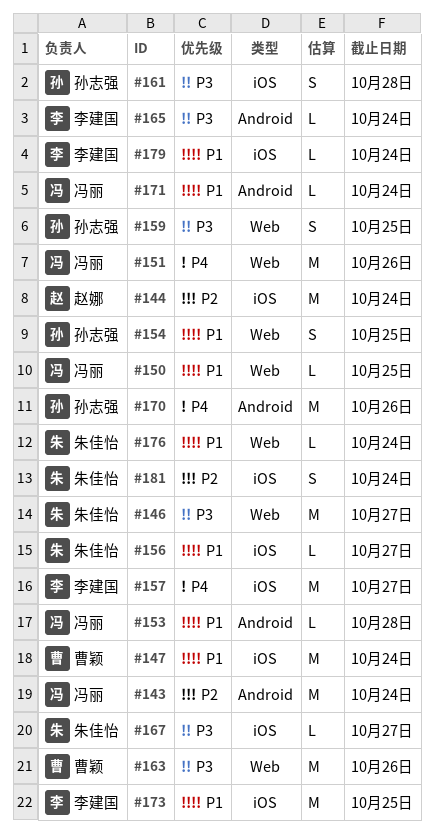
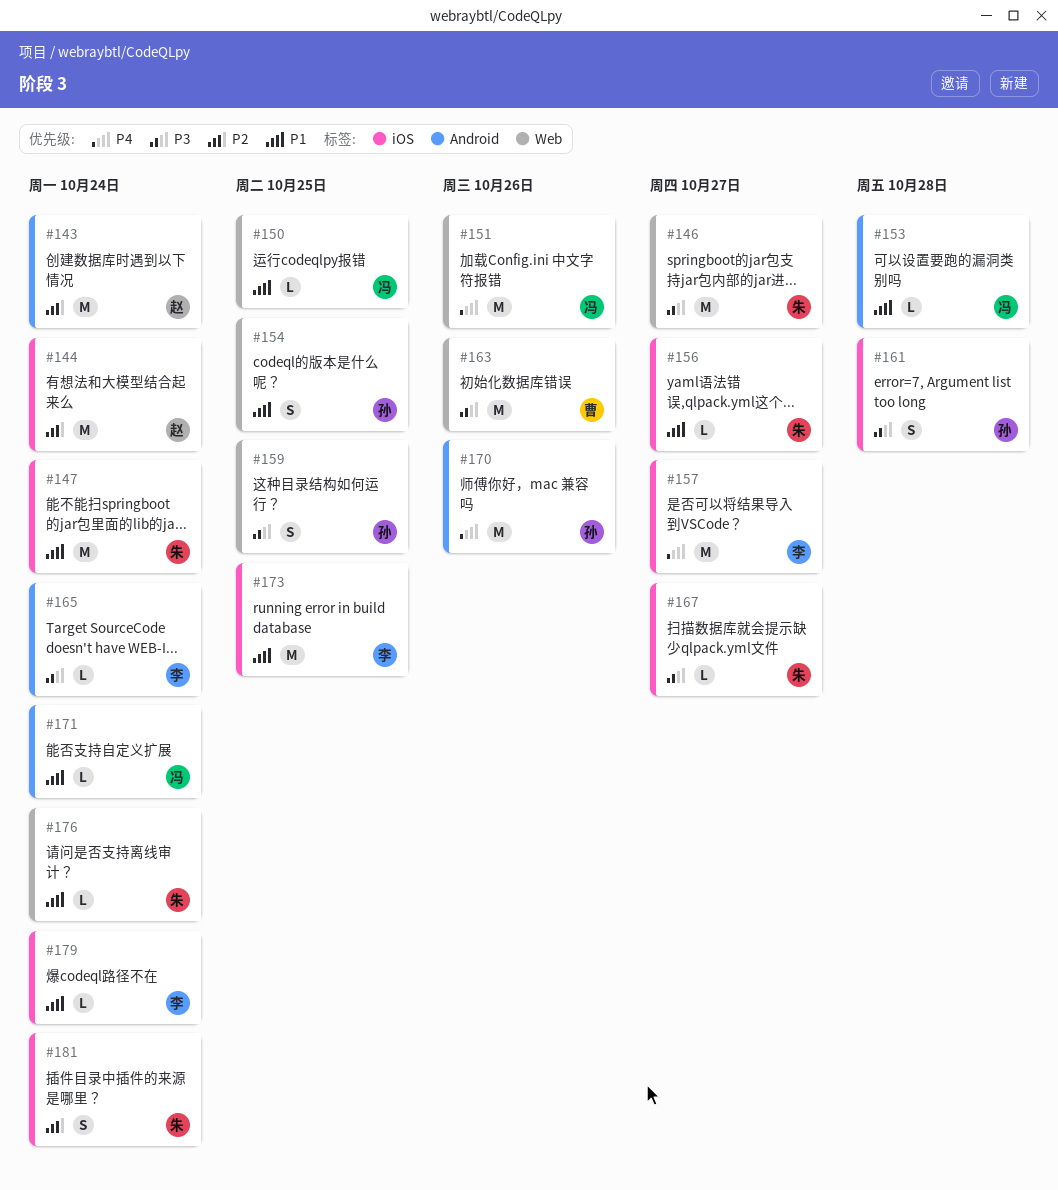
#143, owner: 冯丽 -> 赵娜
#147, owner: 曹颖 -> 朱佳怡

